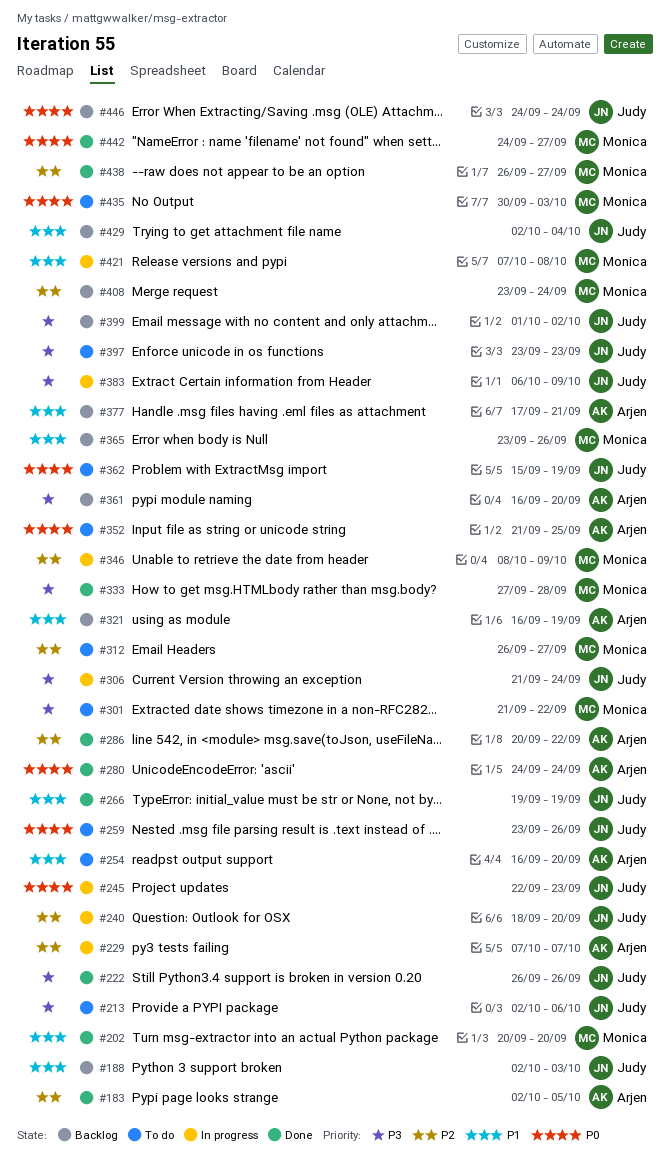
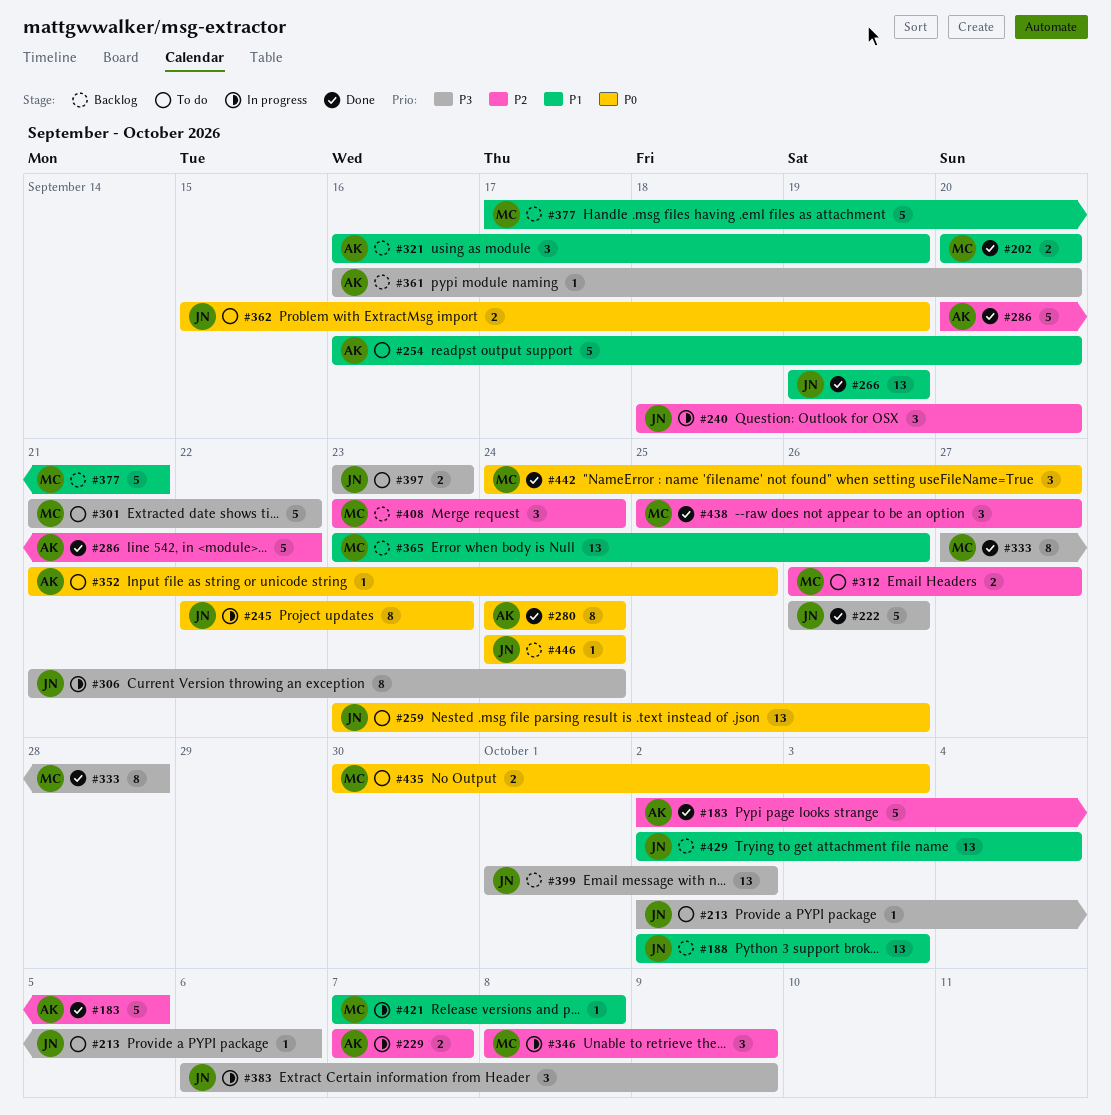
#377, owner: Arjen -> Monica
#438, start: Sep 26 -> Sep 25

